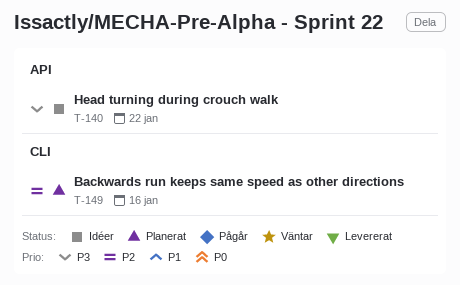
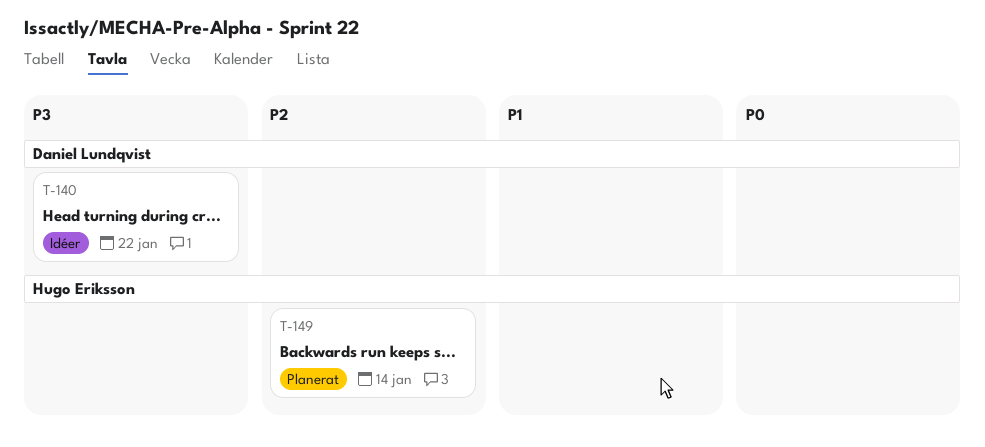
T-149, due: Jan 16 -> Jan 14

